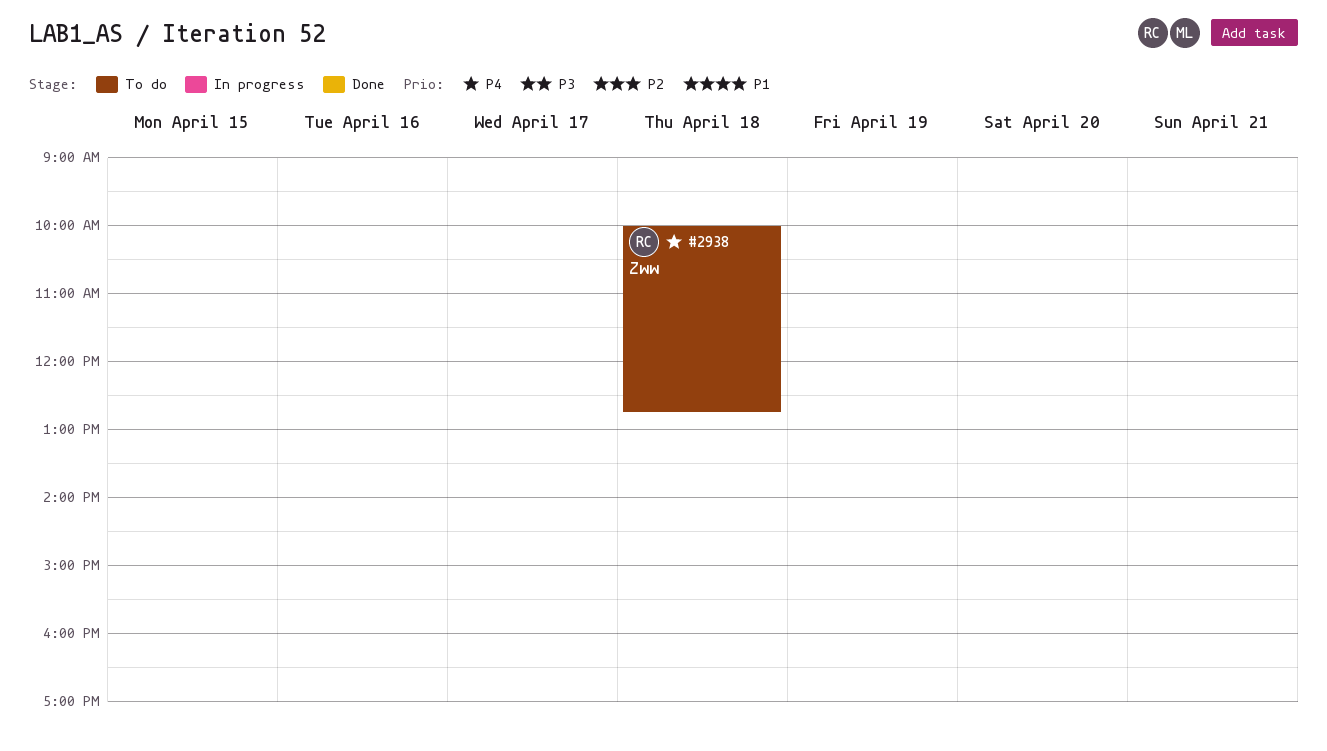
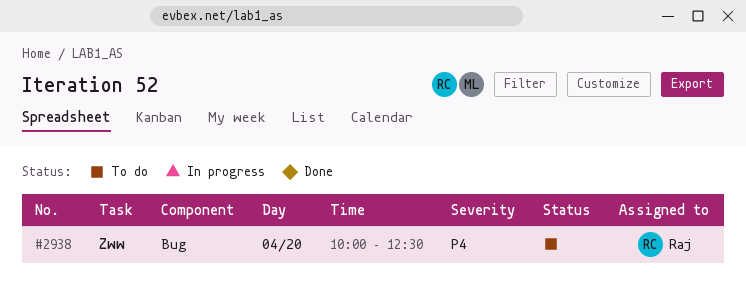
#2938, day: Apr 18 -> Apr 20
#2938, ends: 12:45 -> 12:30

